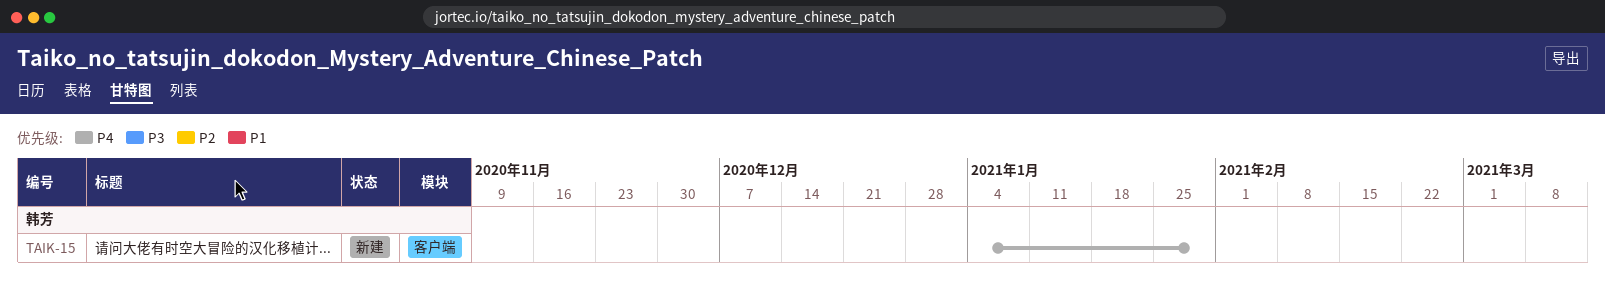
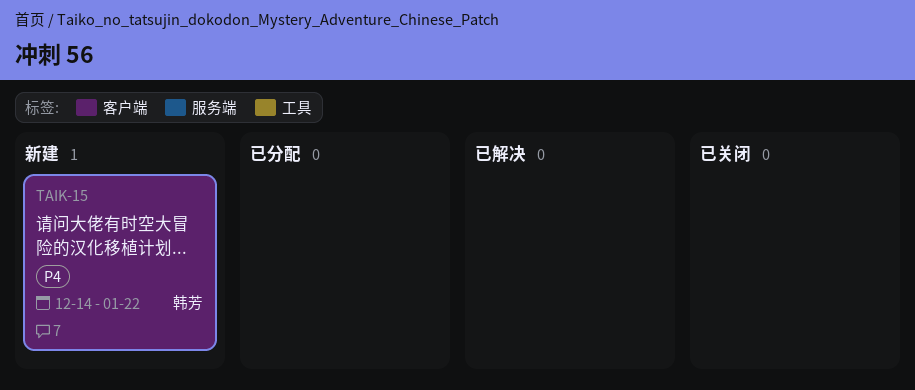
TAIK-15, start: Jan 4 -> Dec 14
TAIK-15, due: Jan 29 -> Jan 22

